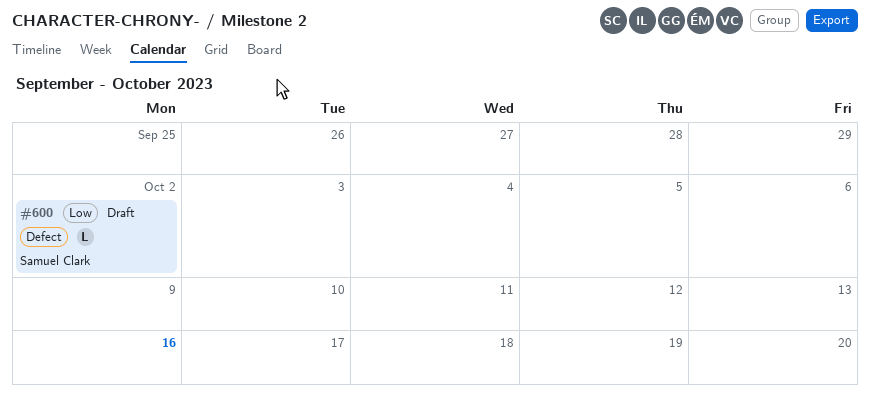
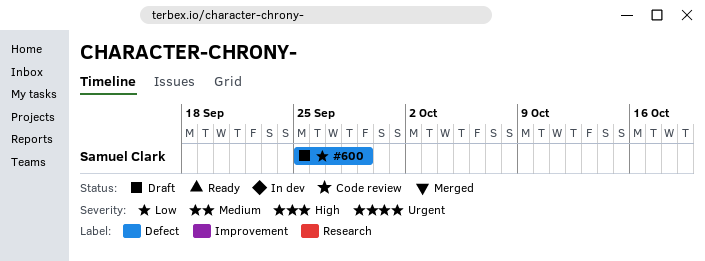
#600, due: Oct 2 -> Sep 29

